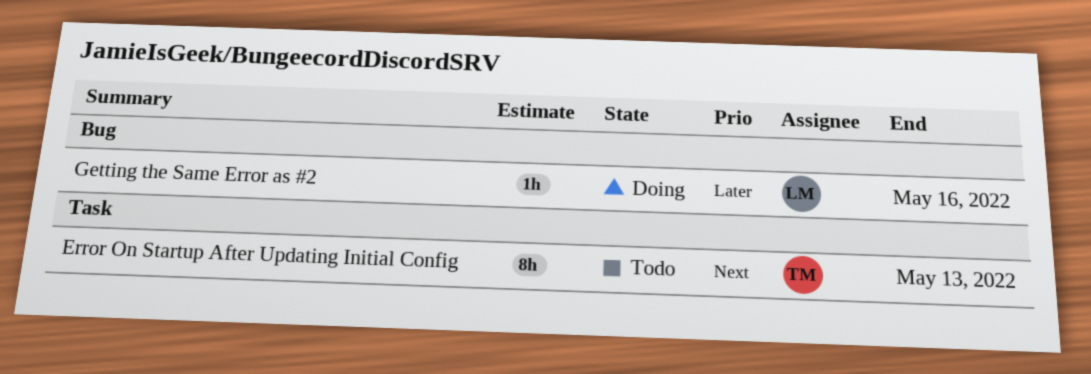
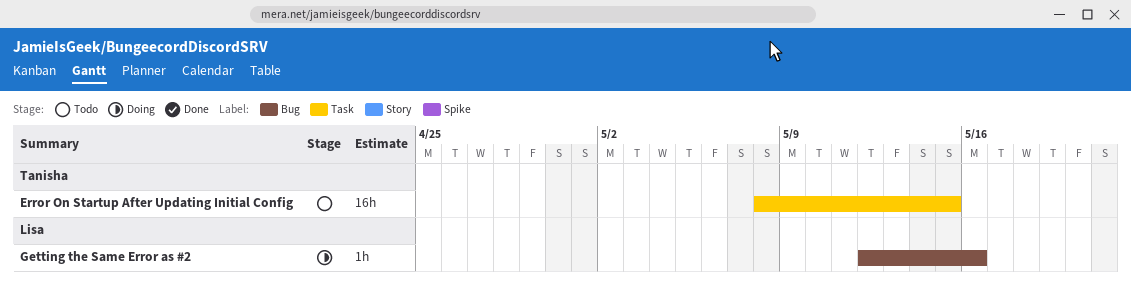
Error On Startup After Updating Initial Config, estimate: 8h -> 16h
Error On Startup After Updating Initial Config, due: May 13 -> May 15

